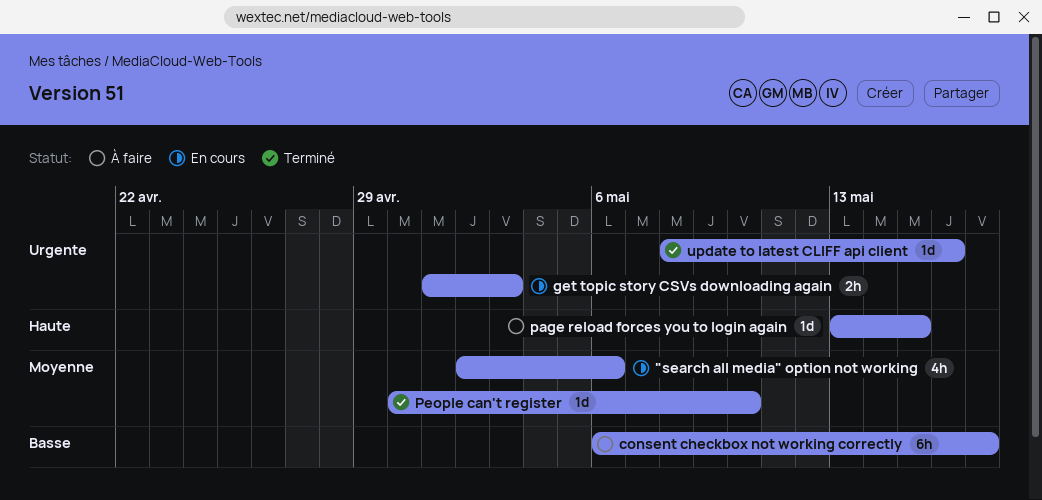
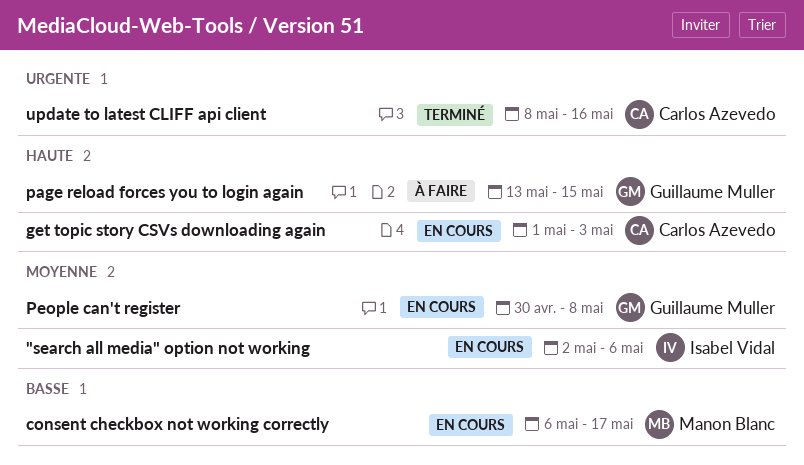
consent checkbox not working correctly, status: À faire -> En cours
get topic story CSVs downloading again, priority: Urgente -> Haute
People can't register, status: Terminé -> En cours
People can't register, due: May 10 -> May 8

